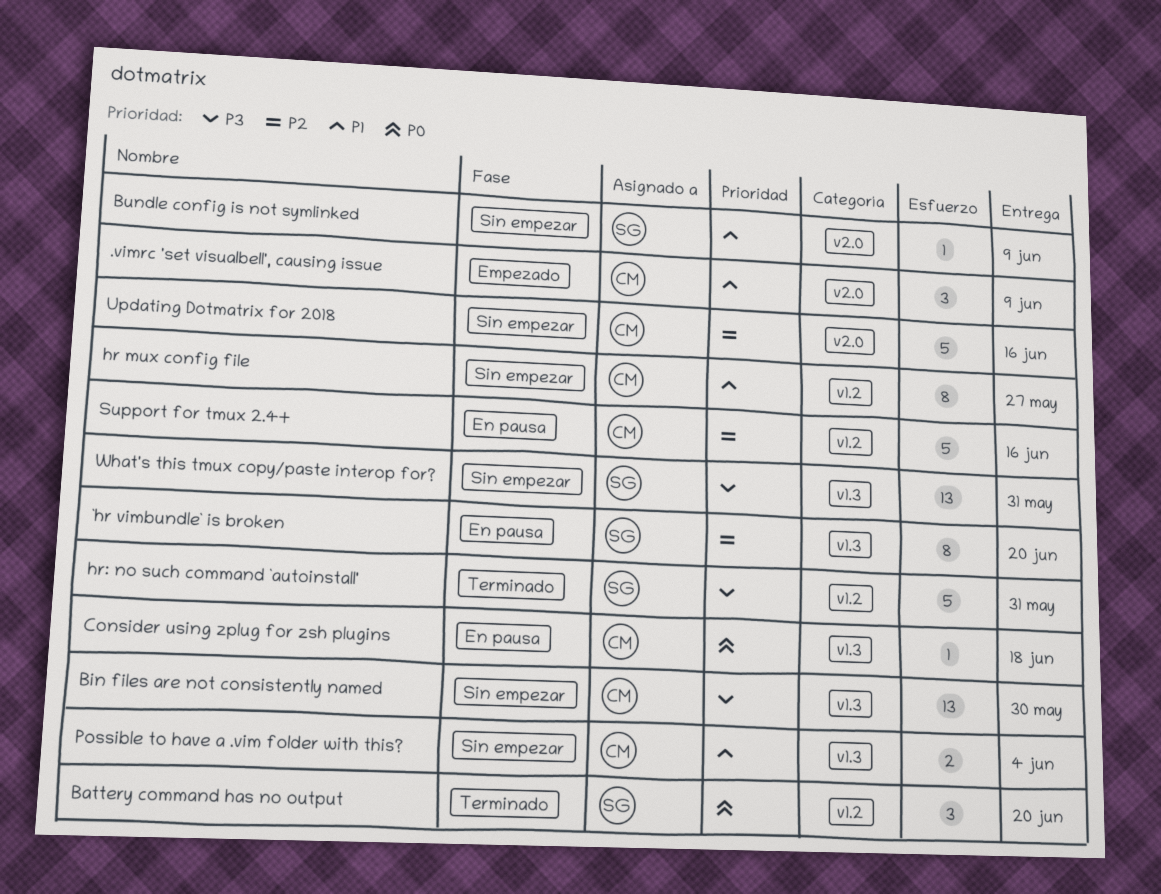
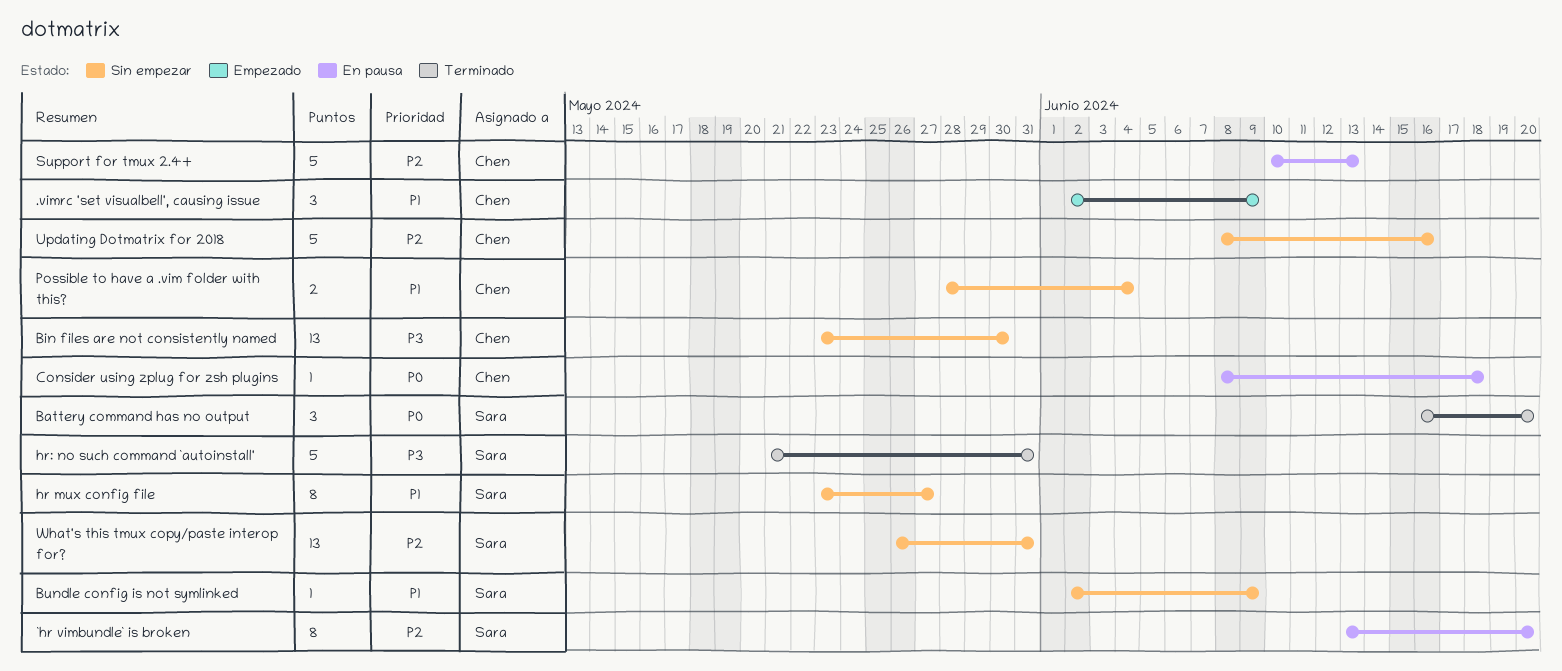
hr mux config file, owner: Chen -> Sara
Support for tmux 2.4+, due: Jun 16 -> Jun 13
What's this tmux copy/paste interop for?, priority: P3 -> P2

